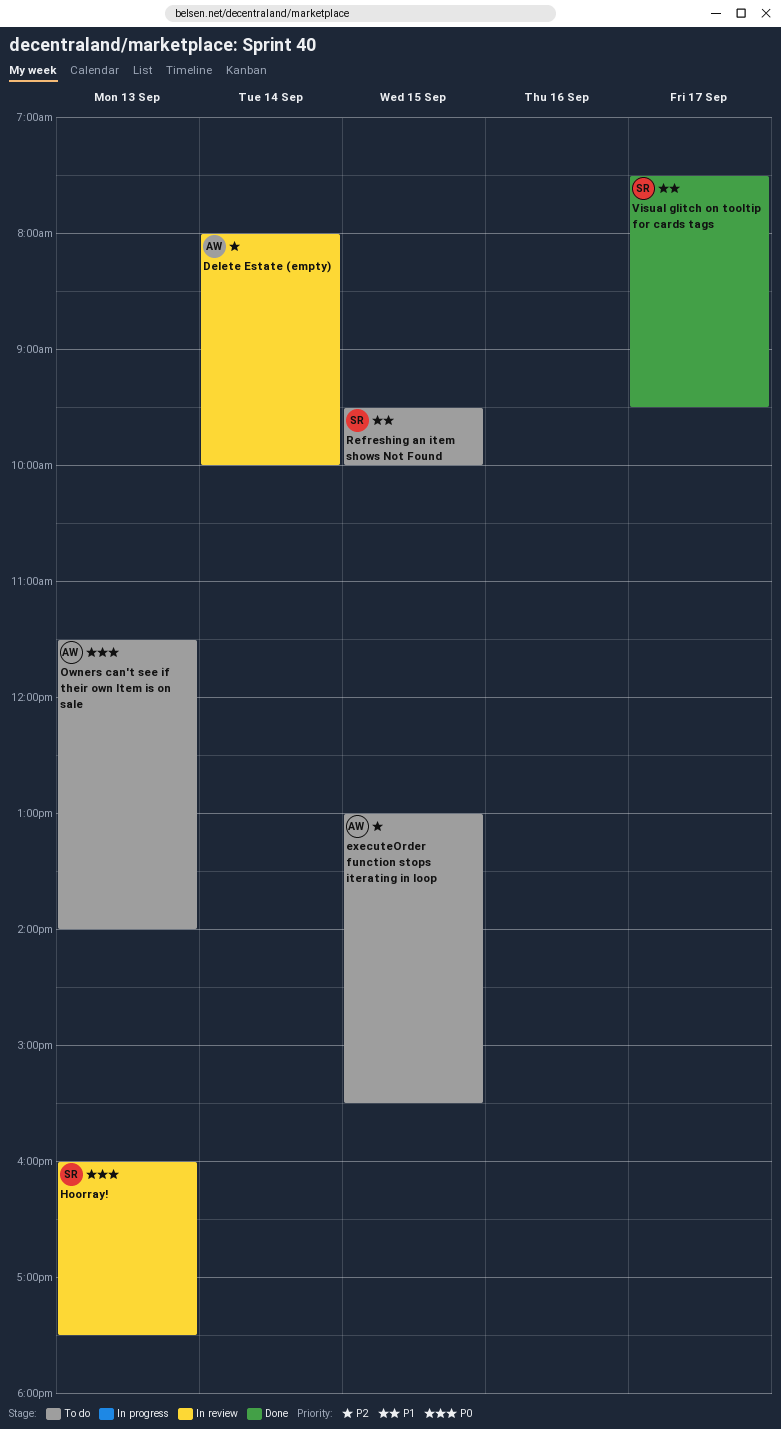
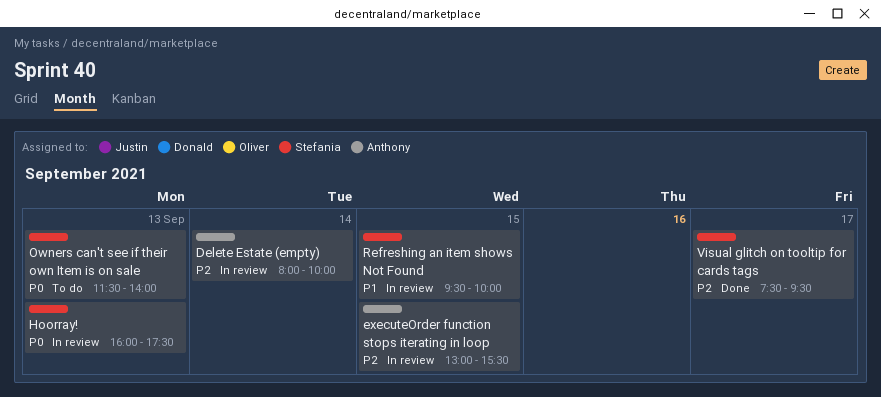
executeOrder function stops iterating in loop, status: To do -> In review
Owners can't see if their own Item is on sale, owner: Anthony -> Stefania
Refreshing an item shows Not Found, status: To do -> In review
Visual glitch on tooltip for cards tags, priority: P1 -> P2

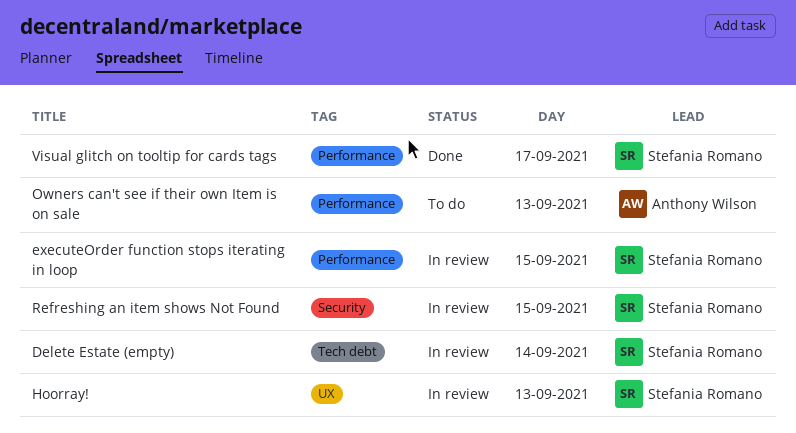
Delete Estate (empty), owner: Anthony Wilson -> Stefania Romano
executeOrder function stops iterating in loop, owner: Anthony Wilson -> Stefania Romano
Owners can't see if their own Item is on sale, owner: Stefania Romano -> Anthony Wilson

